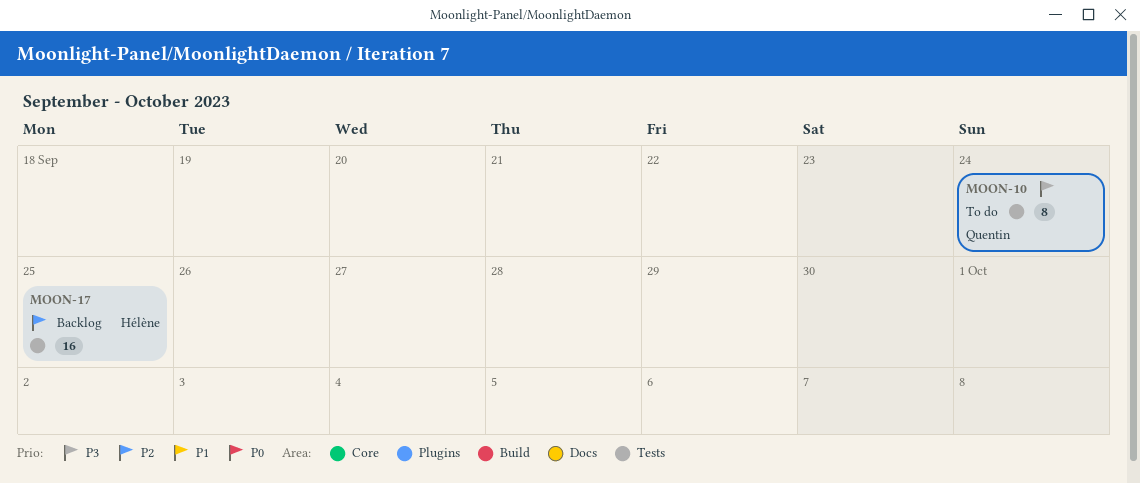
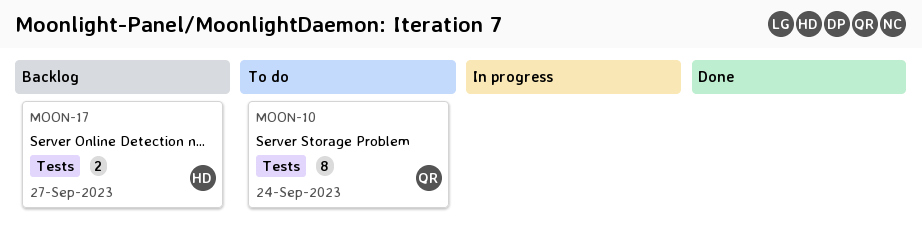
MOON-17, estimate: 16 -> 2
MOON-17, due: Sep 25 -> Sep 27

